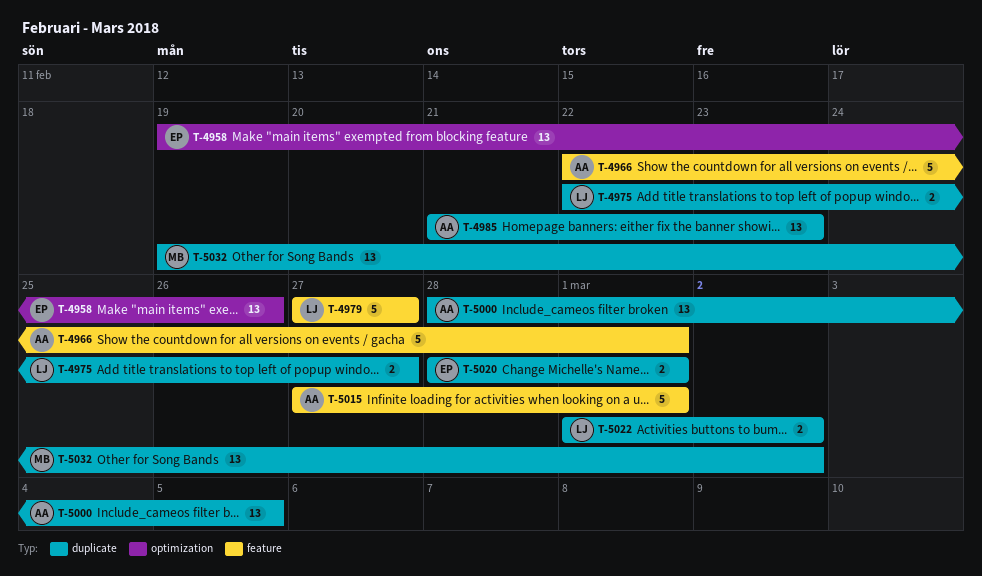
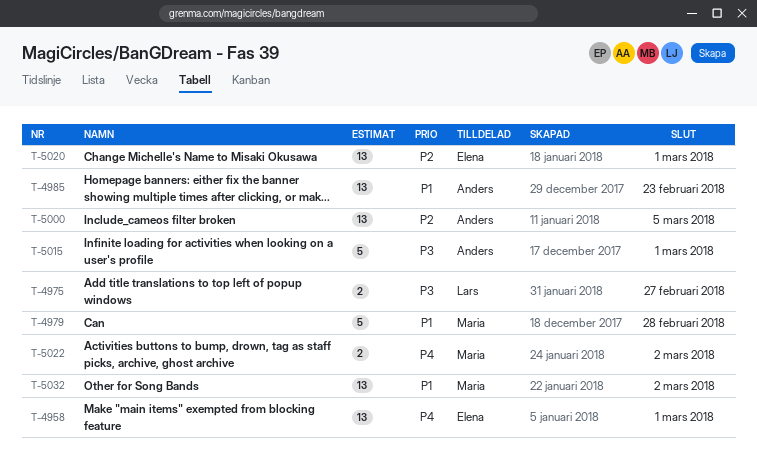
T-4958, due: Feb 26 -> Mar 1
T-4966: present -> none
T-4979, owner: Lars -> Maria
T-4979, due: Feb 27 -> Feb 28
T-5020, estimate: 2 -> 13
T-5022, owner: Lars -> Maria

